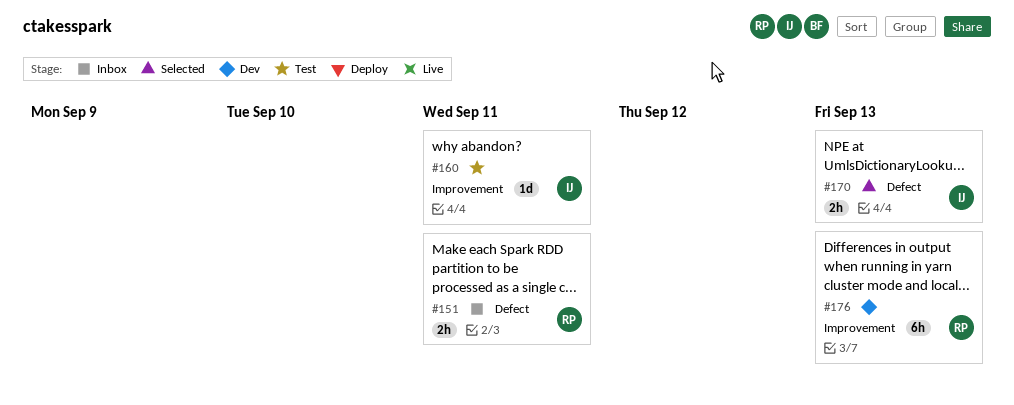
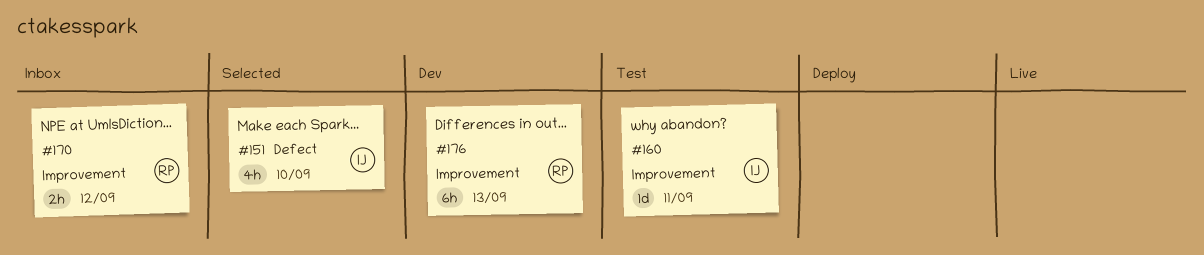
#151, status: Inbox -> Selected
#151, owner: RP -> IJ
#151, estimate: 2h -> 4h
#151, due: Sep 11 -> Sep 10
#170, status: Selected -> Inbox
#170, owner: IJ -> RP
#170, label: Defect -> Improvement
#170, due: Sep 13 -> Sep 12

